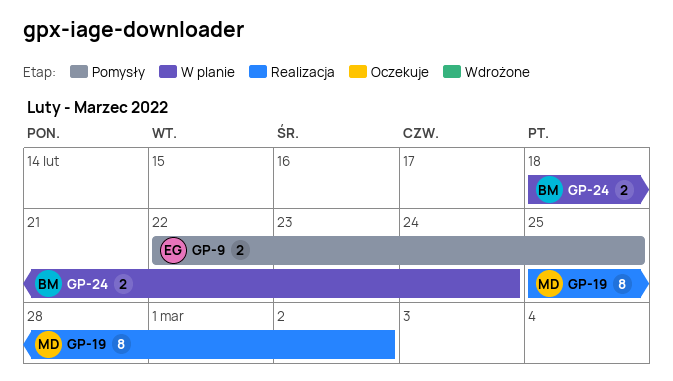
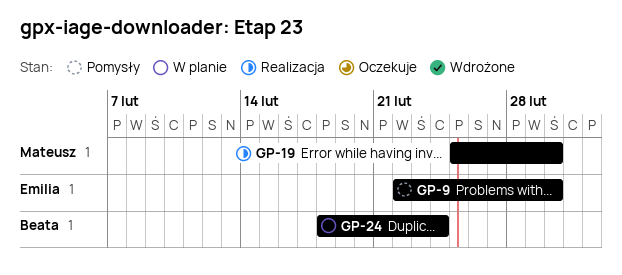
GP-9, due: Feb 25 -> Mar 2

